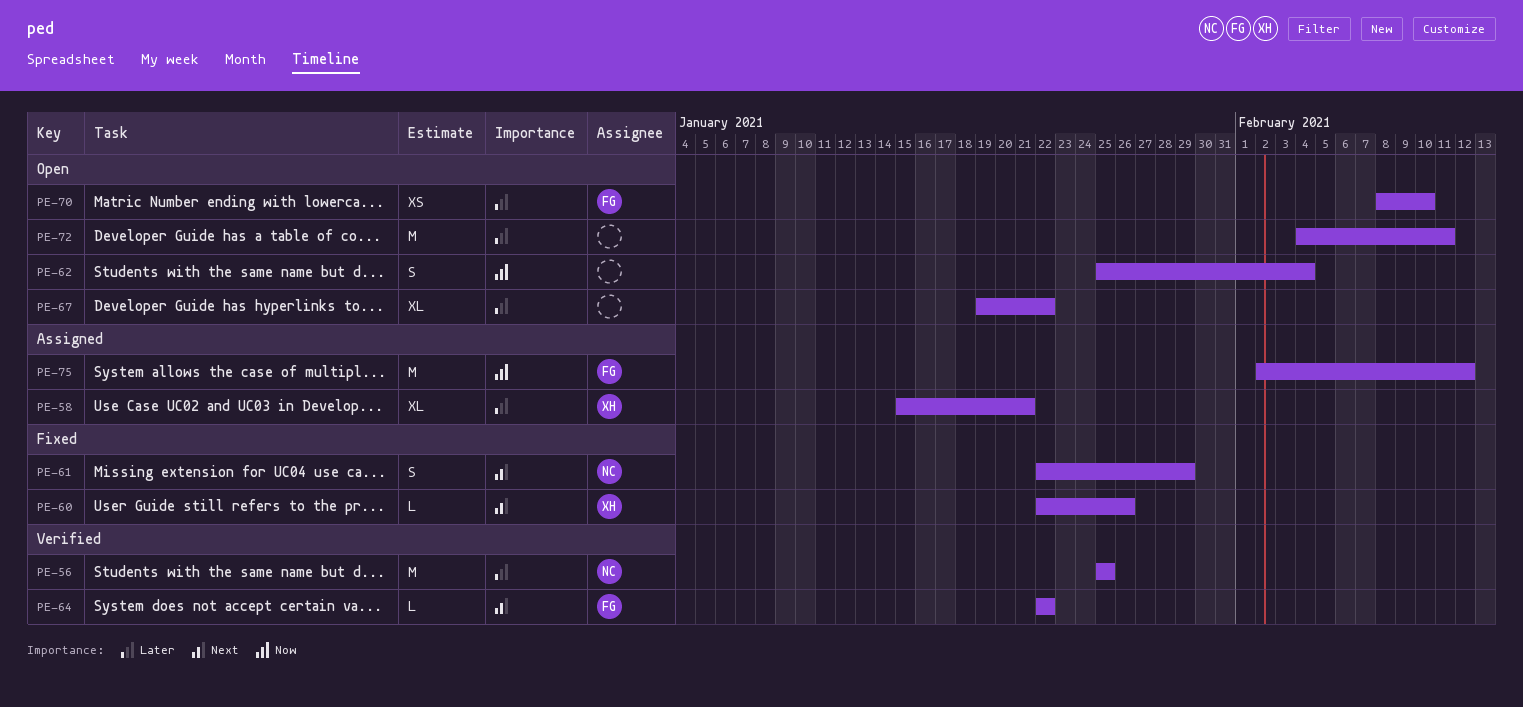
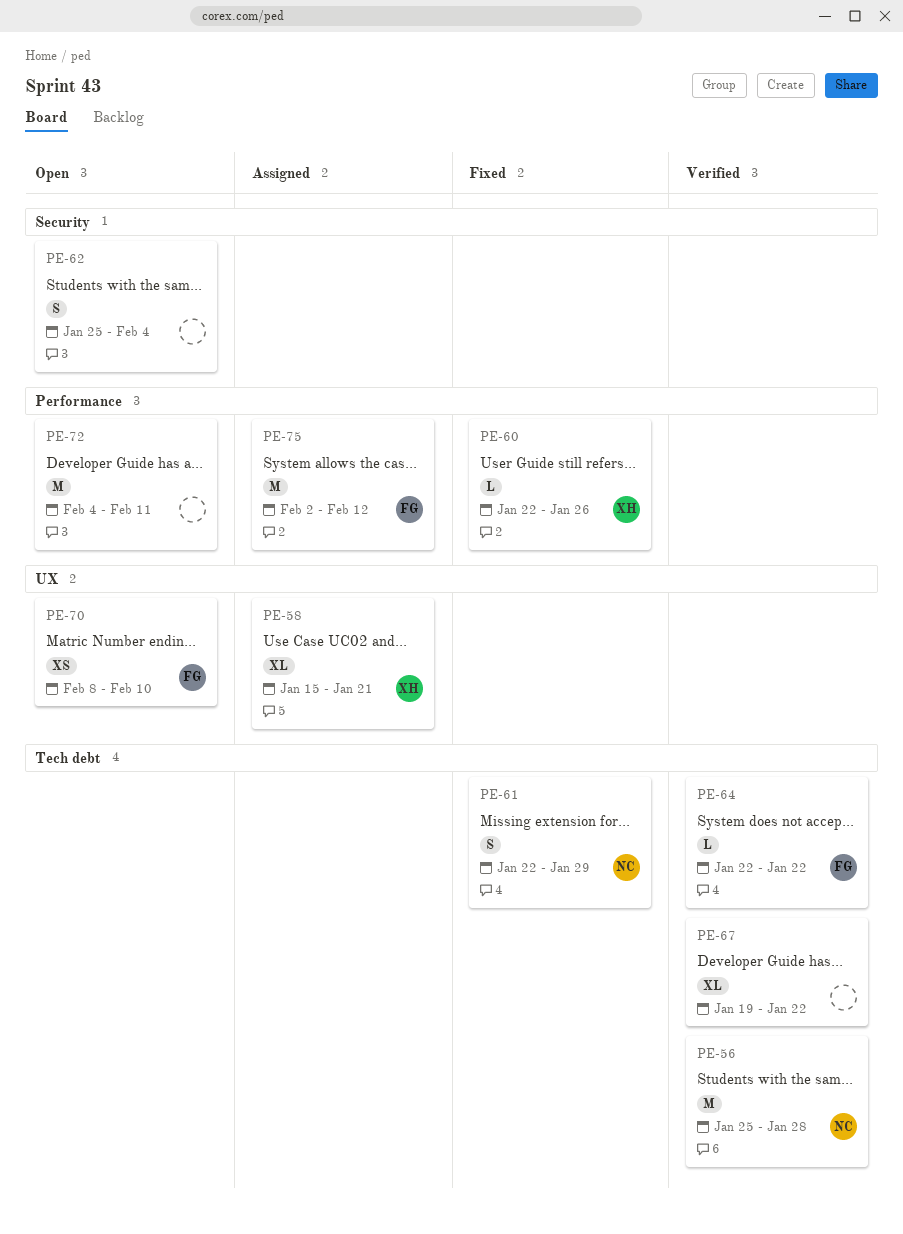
PE-56, due: Jan 25 -> Jan 28
PE-67, status: Open -> Verified

